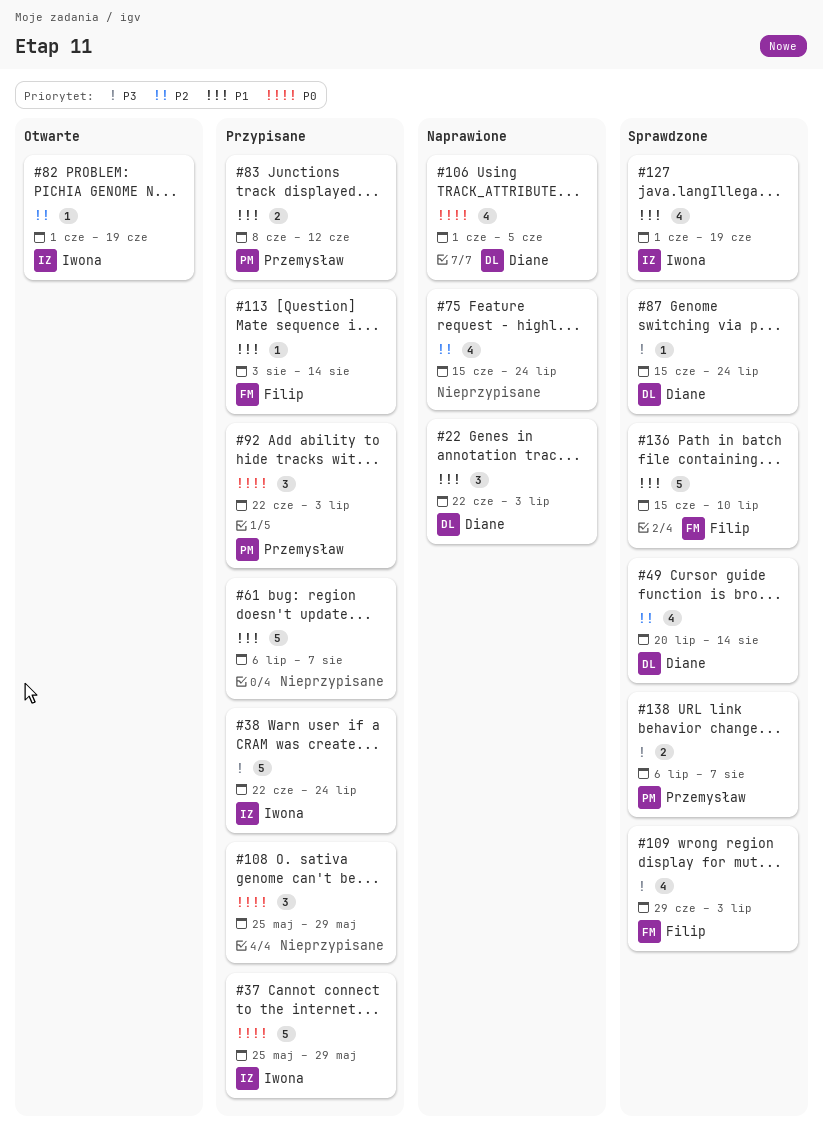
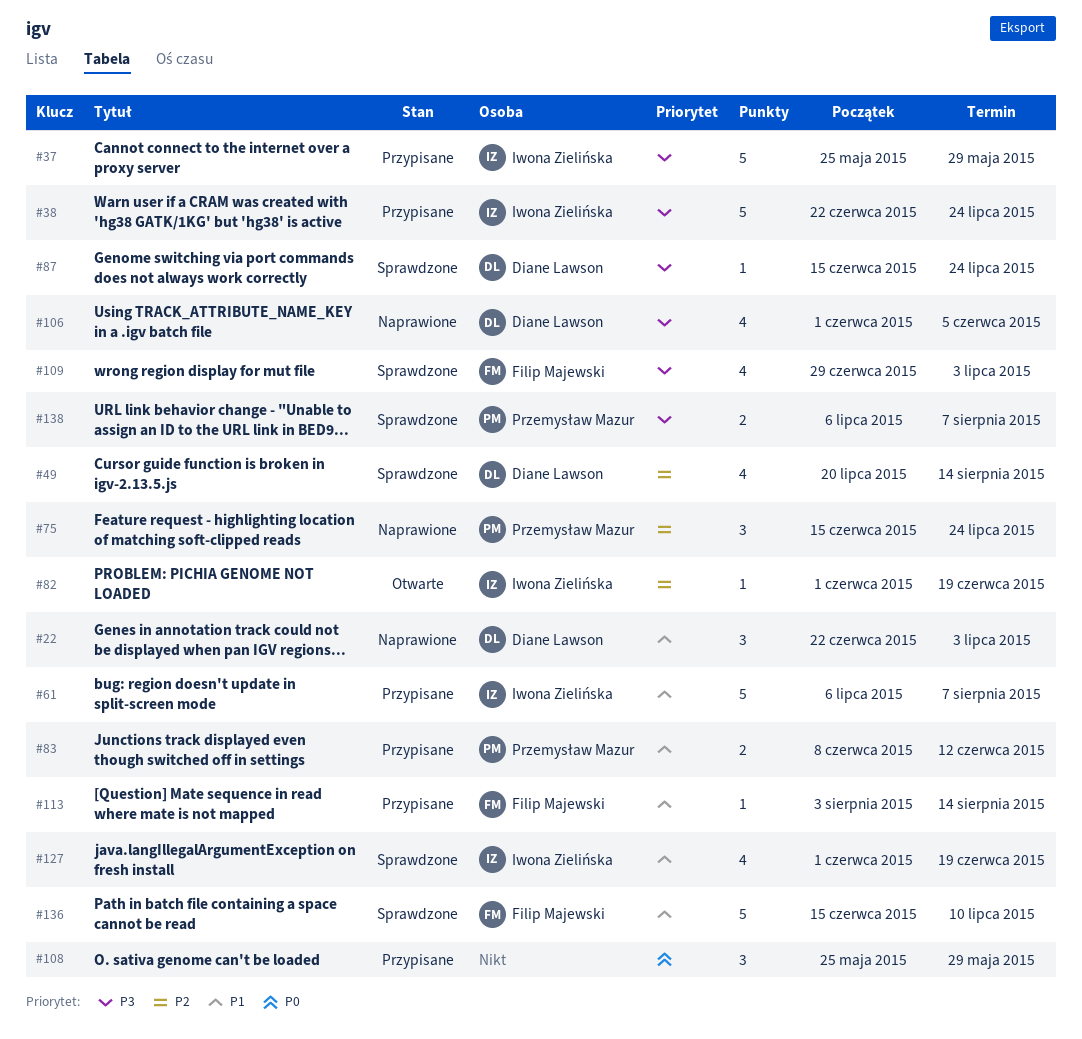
#37, priority: P0 -> P3
#61, owner: none -> Iwona Zielińska
#75, owner: none -> Przemysław Mazur
#75, estimate: 4 -> 3
#92: present -> none
#106, priority: P0 -> P3

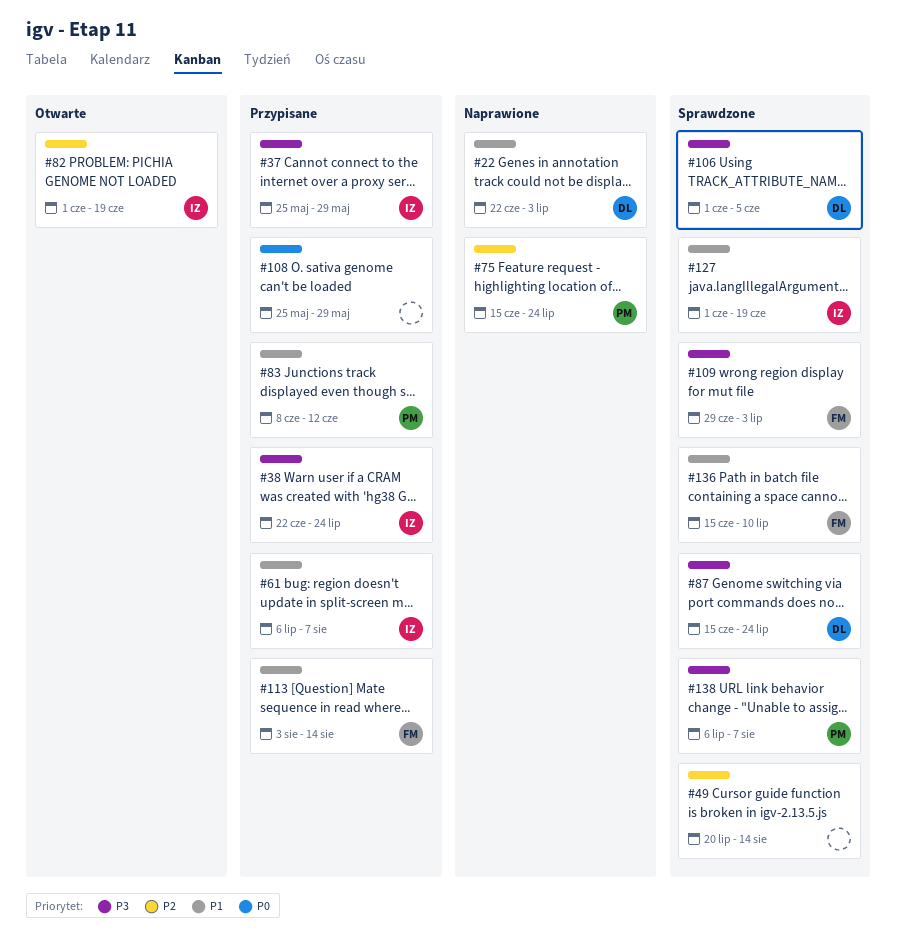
#49, owner: Diane Lawson -> none
#106, status: Naprawione -> Sprawdzone

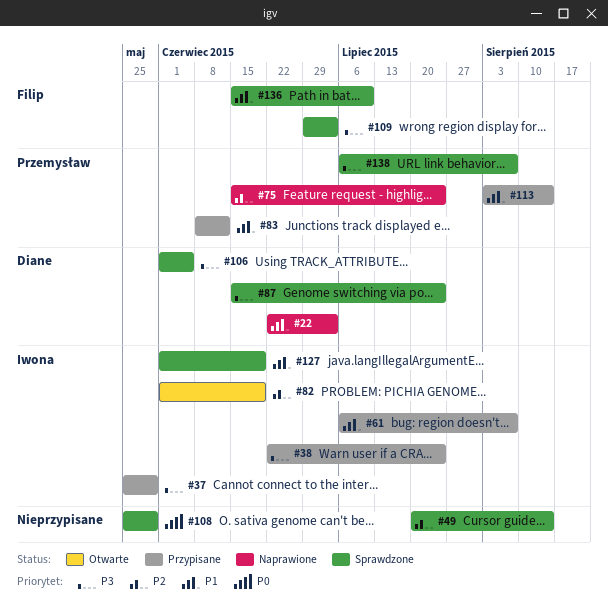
#108, status: Przypisane -> Sprawdzone
#113, owner: Filip -> Przemysław

